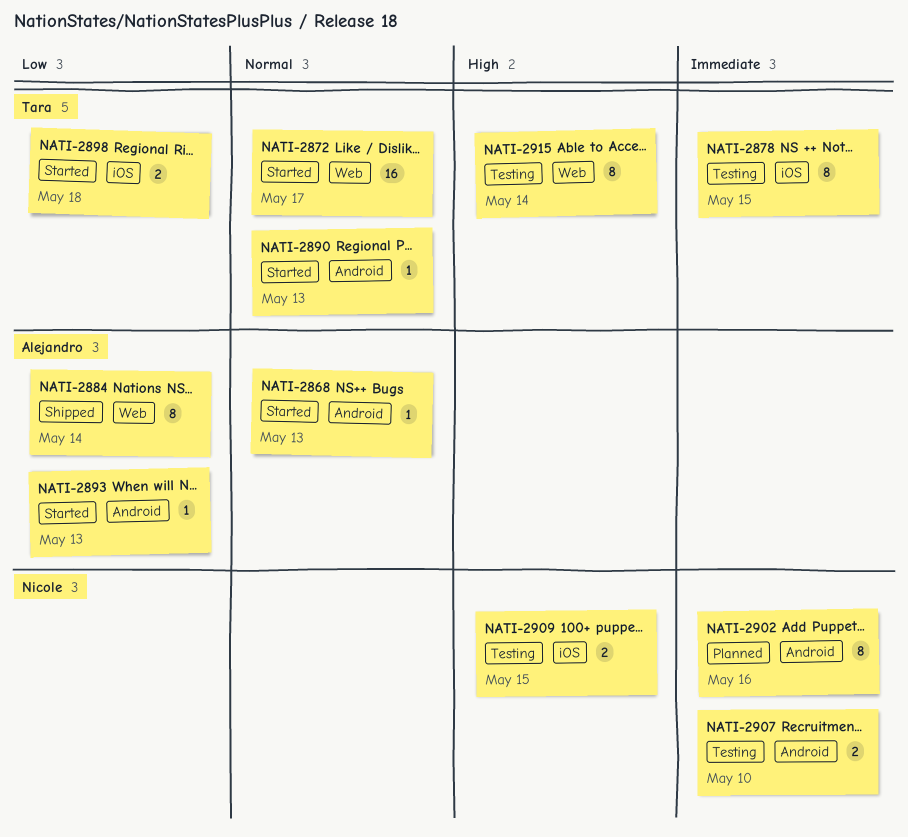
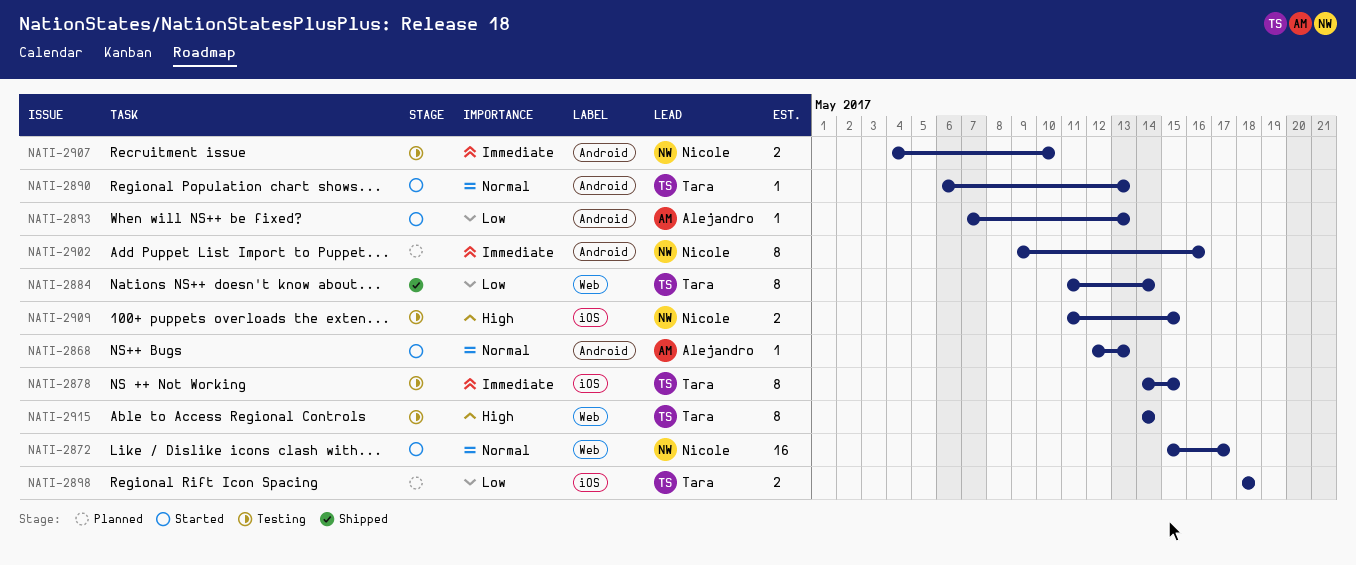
NATI-2872, owner: Tara -> Nicole
NATI-2884, owner: Alejandro -> Tara
NATI-2898, status: Started -> Planned

